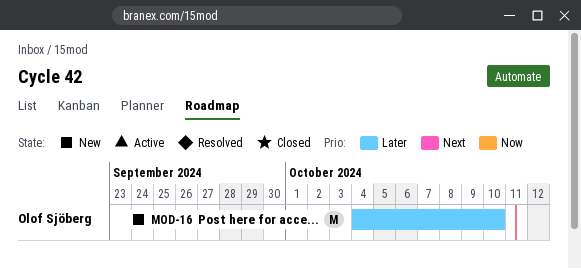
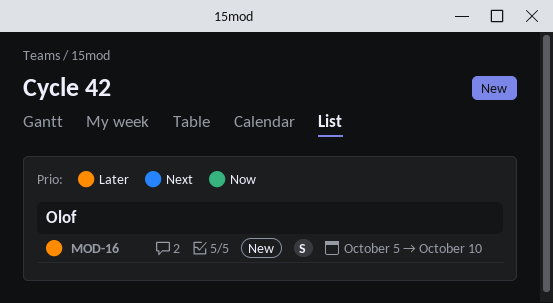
MOD-16, estimate: M -> S
MOD-16, start: Oct 4 -> Oct 5

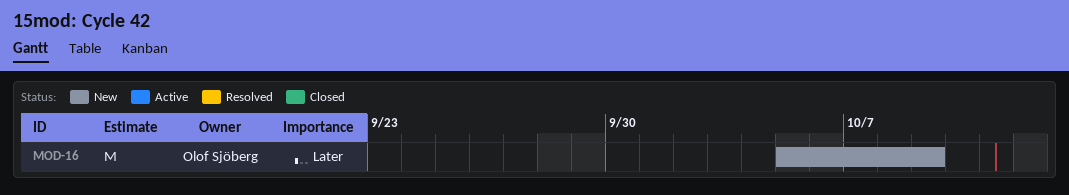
MOD-16, estimate: S -> M
MOD-16, due: Oct 10 -> Oct 9

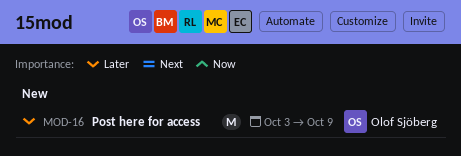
MOD-16, start: Oct 5 -> Oct 3

